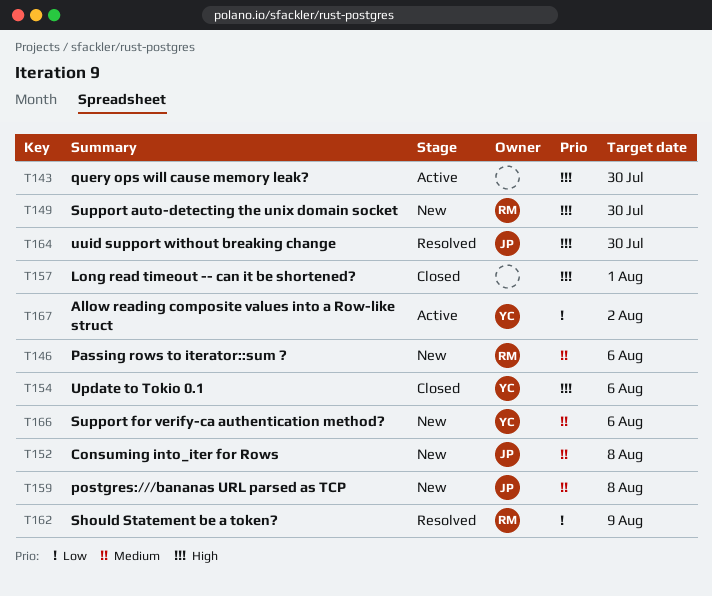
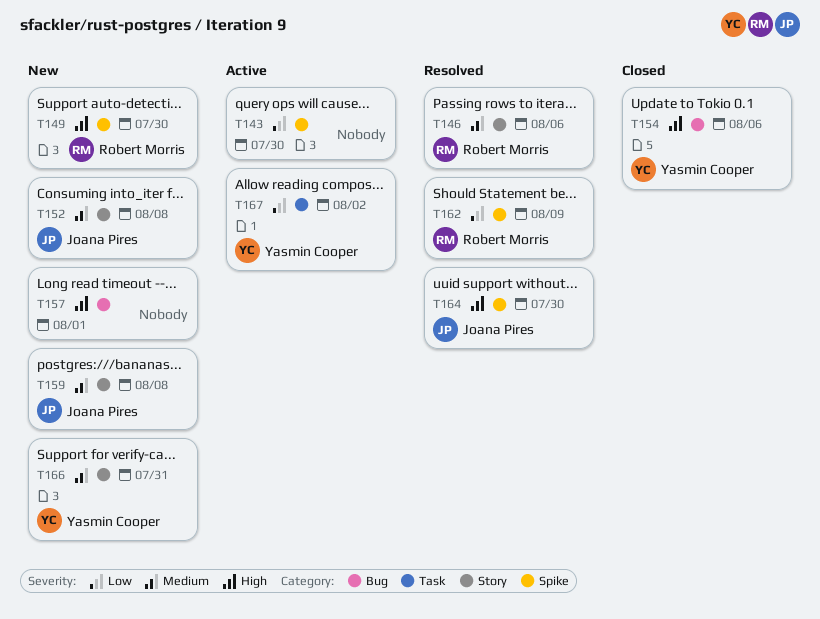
T143, priority: High -> Low
T146, status: New -> Resolved
T157, status: Closed -> New
T166, due: Aug 6 -> Jul 31

